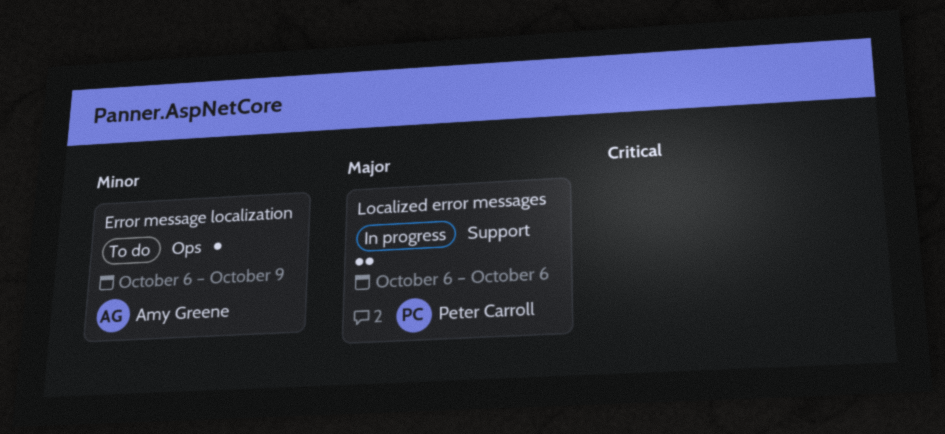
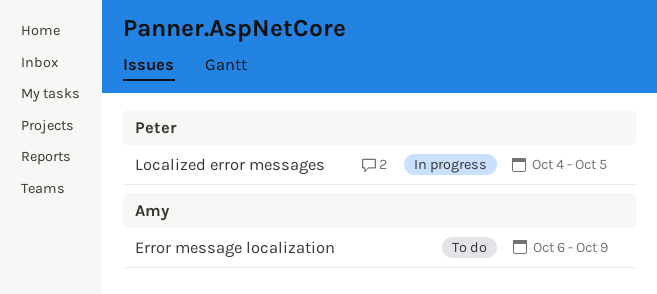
Localized error messages, start: Oct 6 -> Oct 4
Localized error messages, due: Oct 6 -> Oct 5

